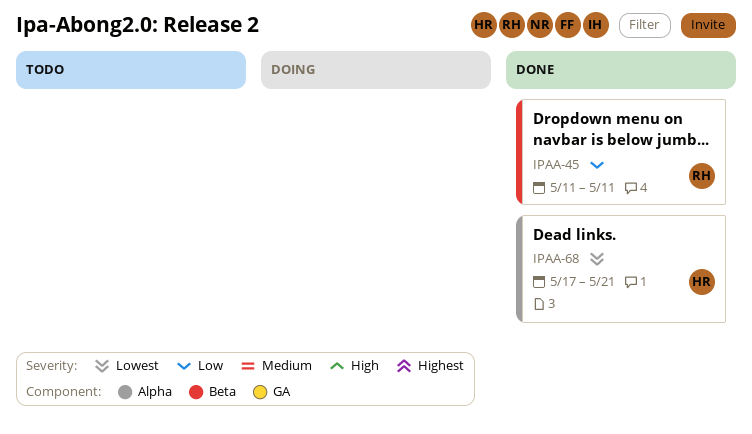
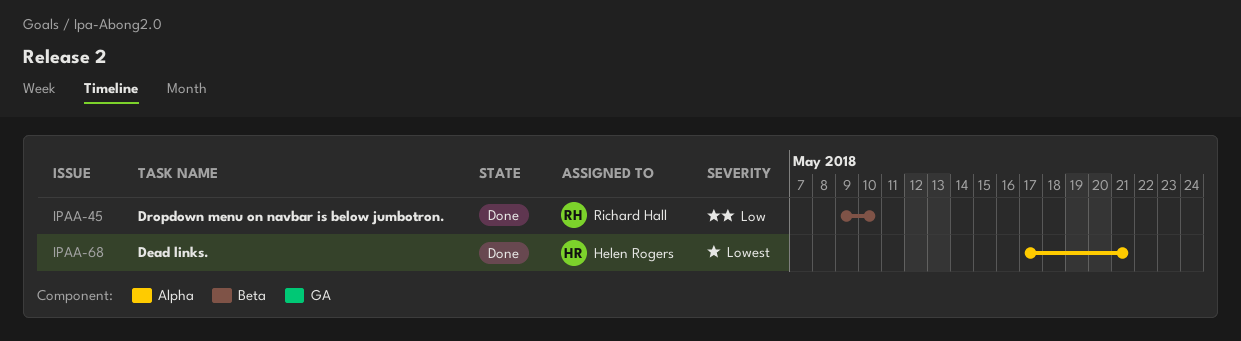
IPAA-45, start: May 11 -> May 9
IPAA-45, due: May 11 -> May 10

